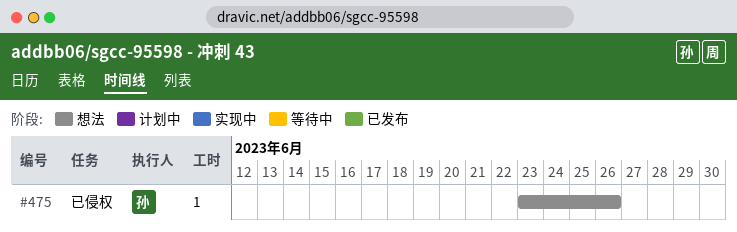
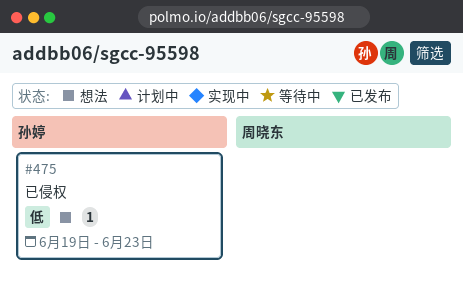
#475, start: Jun 23 -> Jun 19
#475, due: Jun 26 -> Jun 23

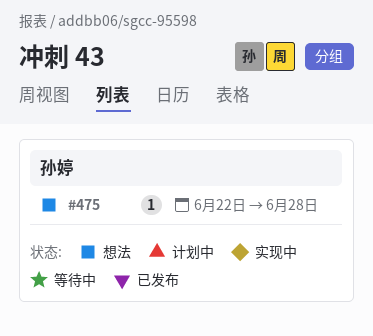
#475, start: Jun 19 -> Jun 22
#475, due: Jun 23 -> Jun 28

